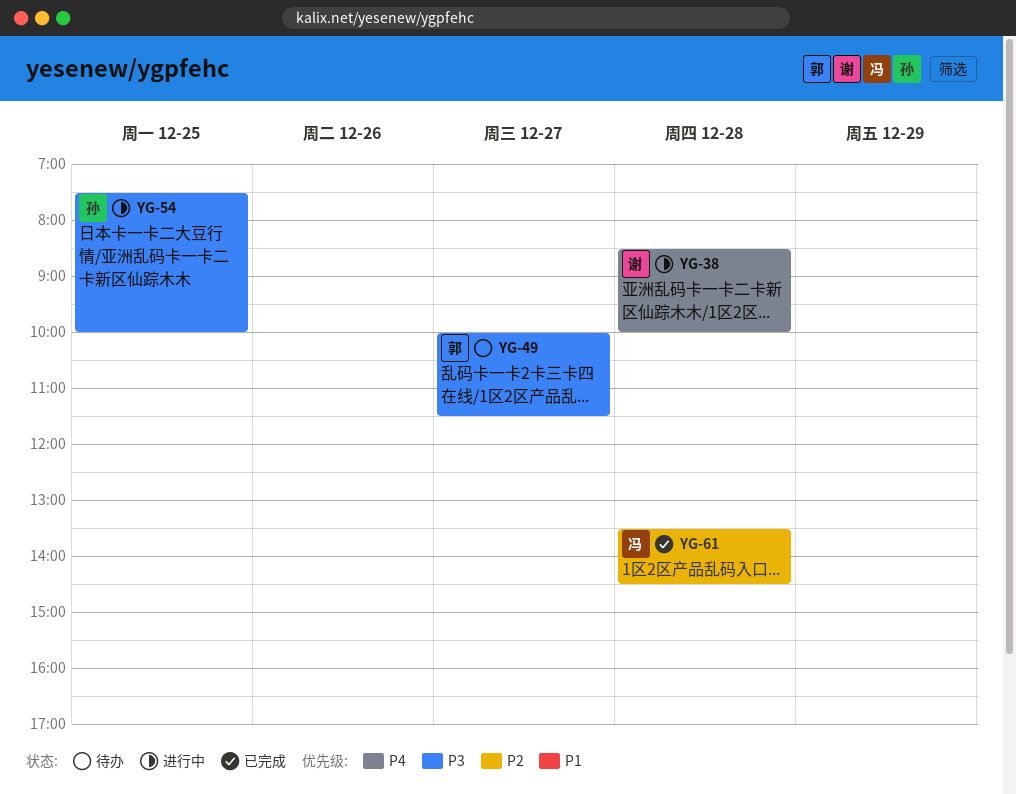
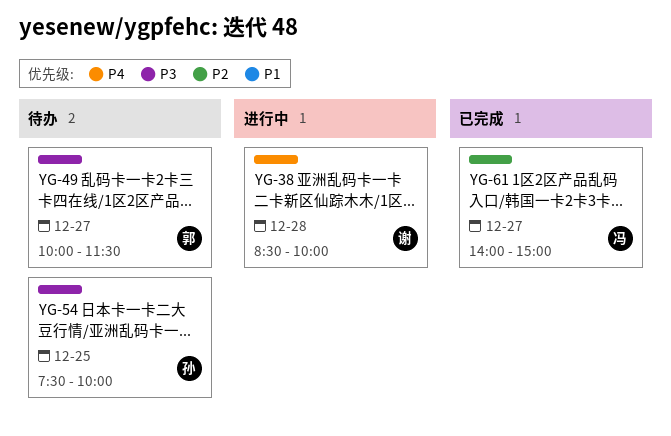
YG-54, status: 进行中 -> 待办
YG-61, day: Dec 28 -> Dec 27
YG-61, begins: 13:30 -> 14:00
YG-61, ends: 14:30 -> 15:00

